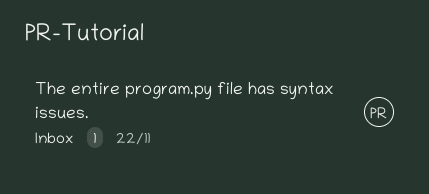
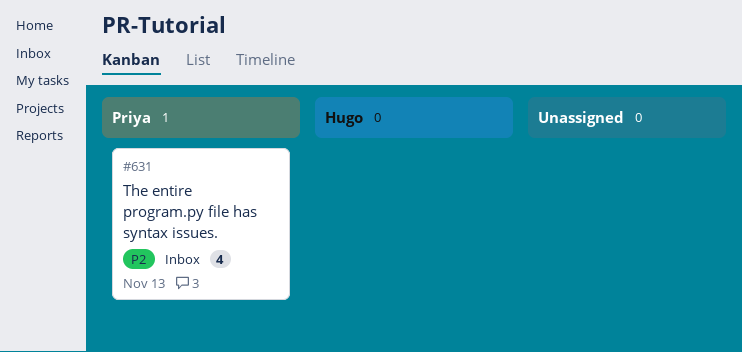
The entire program.py file has syntax issues., estimate: 1 -> 4
The entire program.py file has syntax issues., due: Nov 22 -> Nov 13

